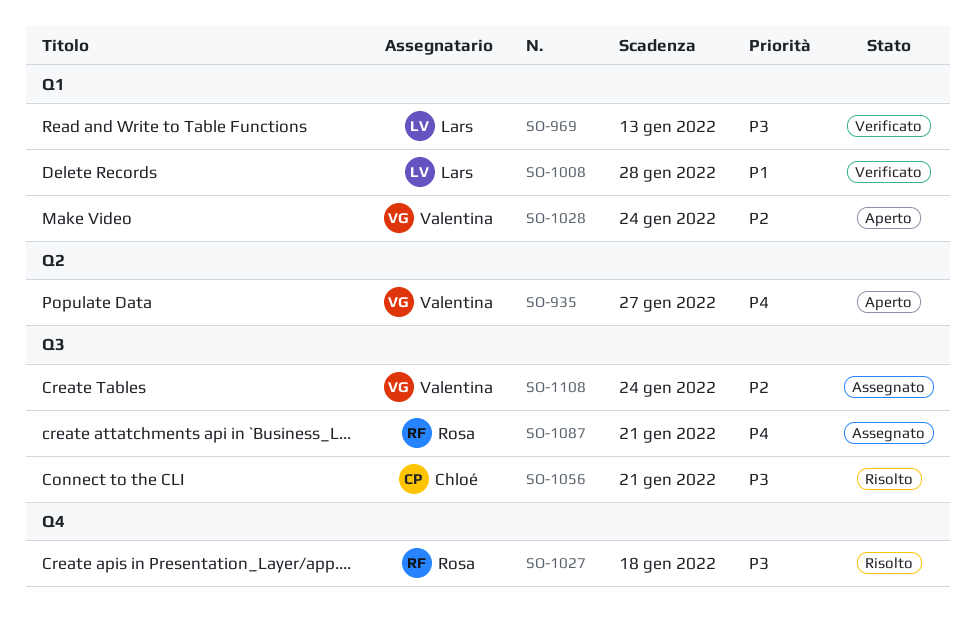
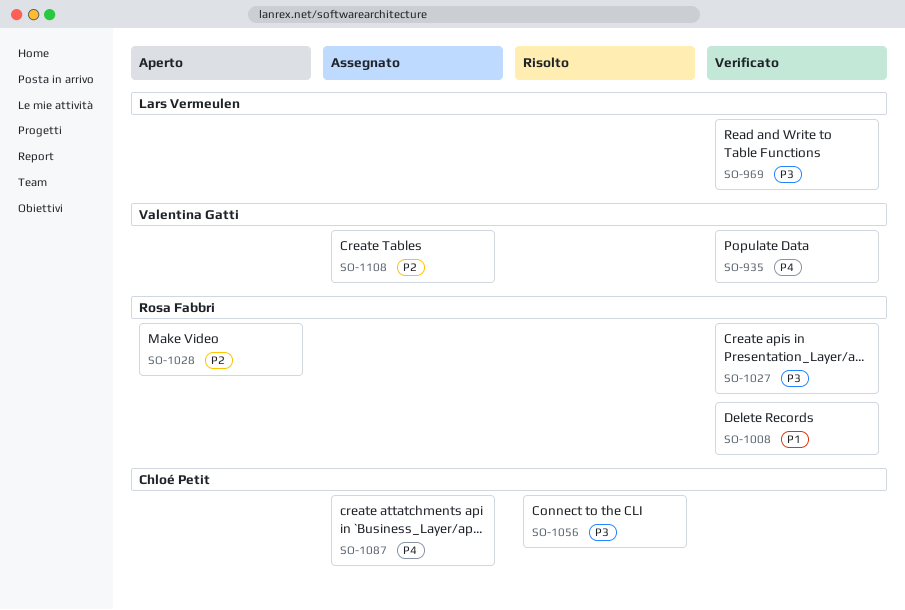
SO-935, status: Aperto -> Verificato
SO-1008, owner: Lars Vermeulen -> Rosa Fabbri
SO-1027, status: Risolto -> Verificato
SO-1028, owner: Valentina Gatti -> Rosa Fabbri
SO-1087, owner: Rosa Fabbri -> Chloé Petit

